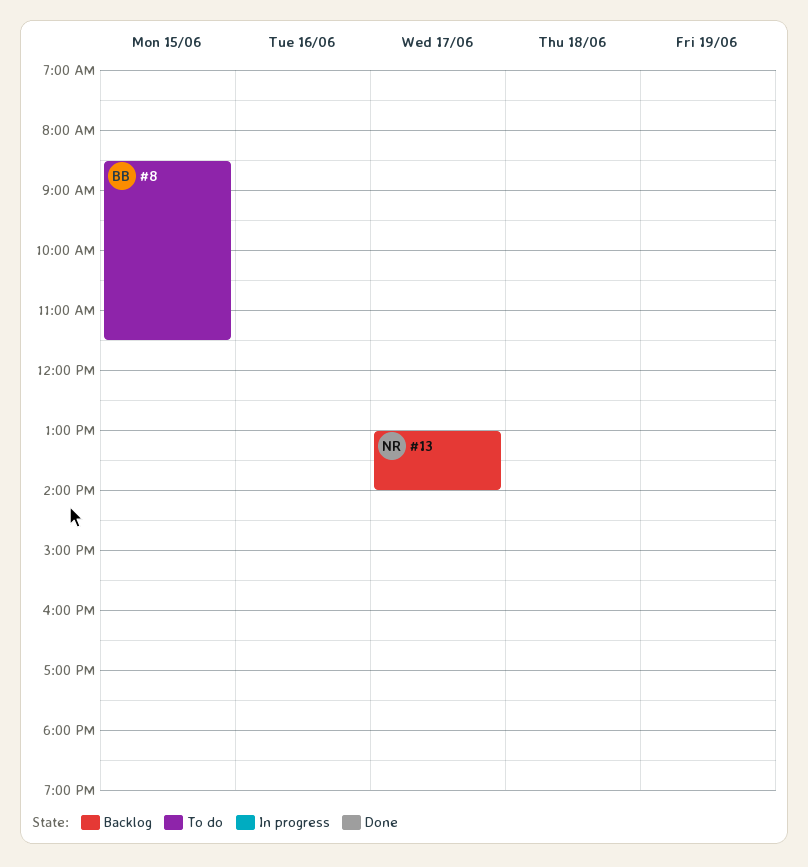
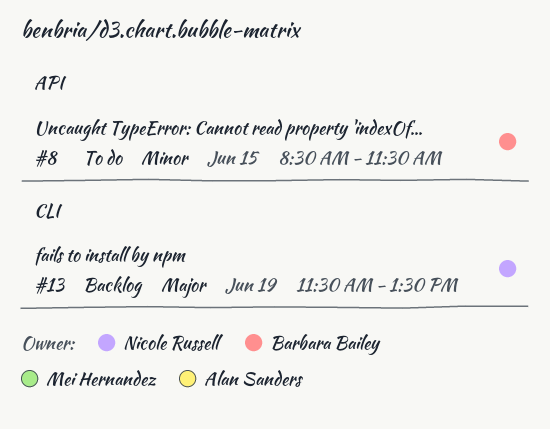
#13, day: Jun 17 -> Jun 19
#13, begins: 13:00 -> 11:30
#13, ends: 14:00 -> 13:30

